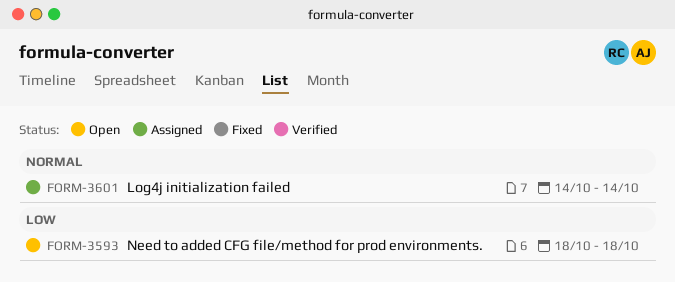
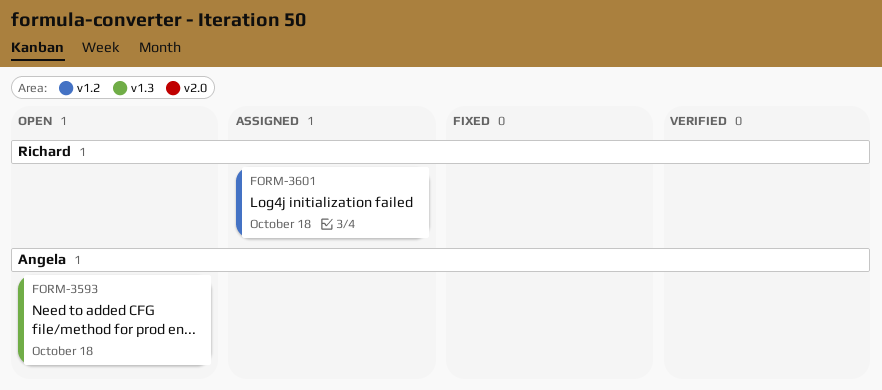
FORM-3601, due: Oct 14 -> Oct 18

